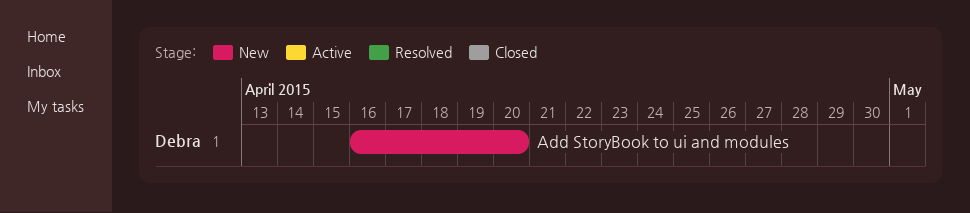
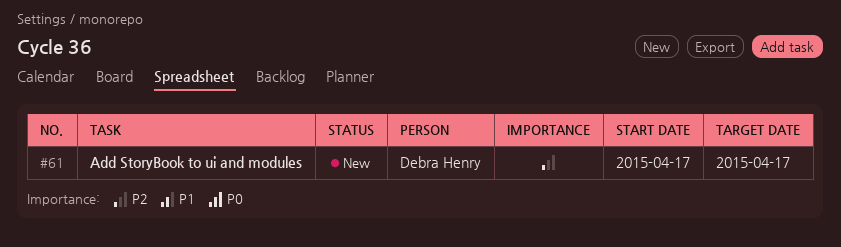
Add StoryBook to ui and modules, start: Apr 16 -> Apr 17
Add StoryBook to ui and modules, due: Apr 20 -> Apr 17

